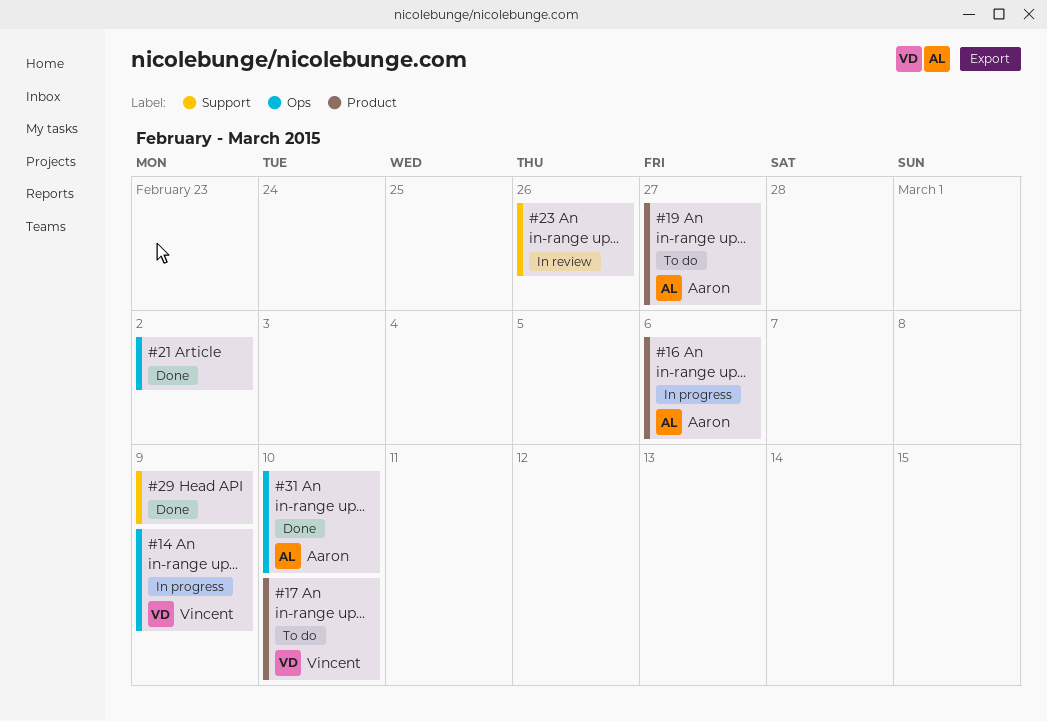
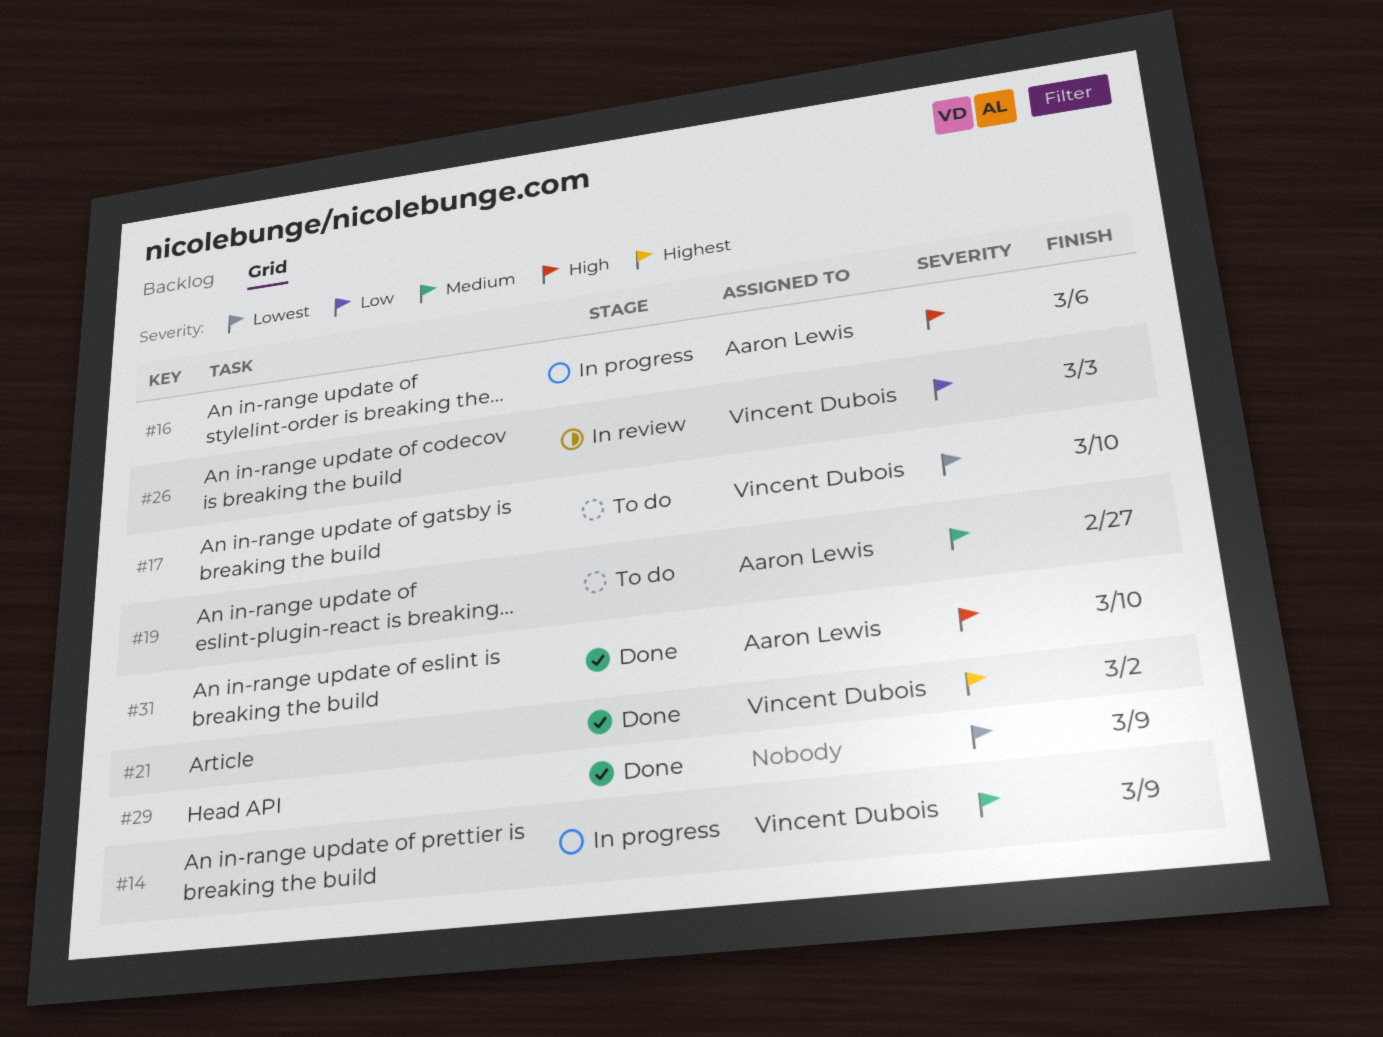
#21, owner: none -> Vincent Dubois
#23: present -> none
#26: none -> present

